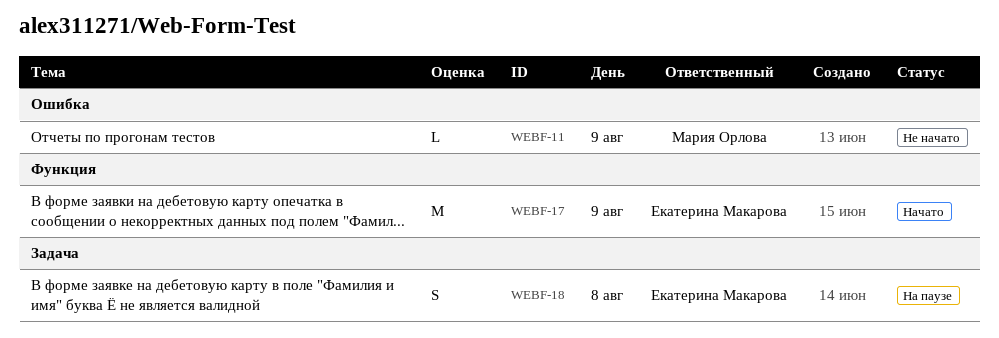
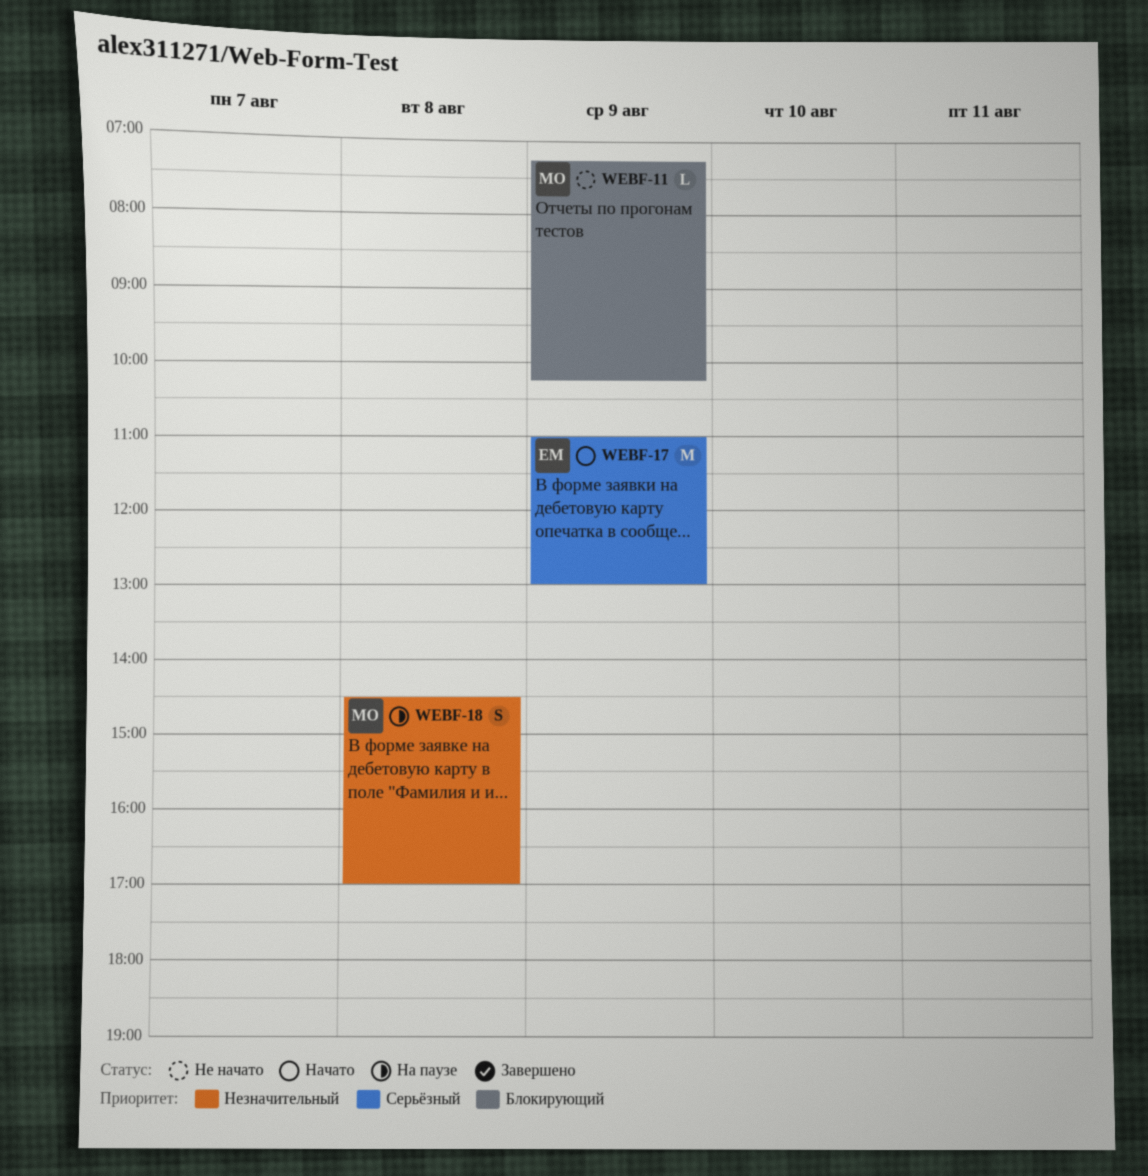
WEBF-18, owner: Екатерина Макарова -> Мария Орлова

